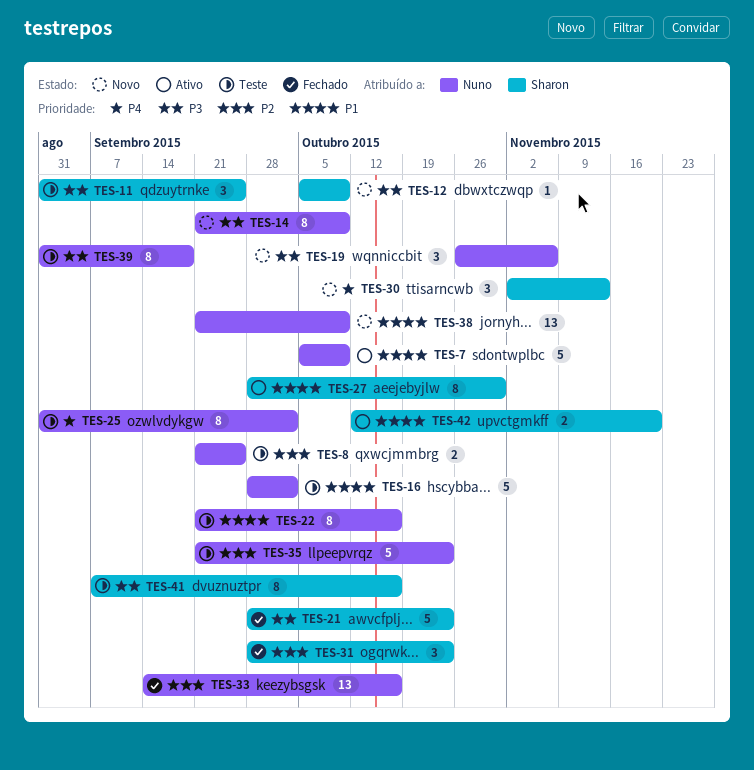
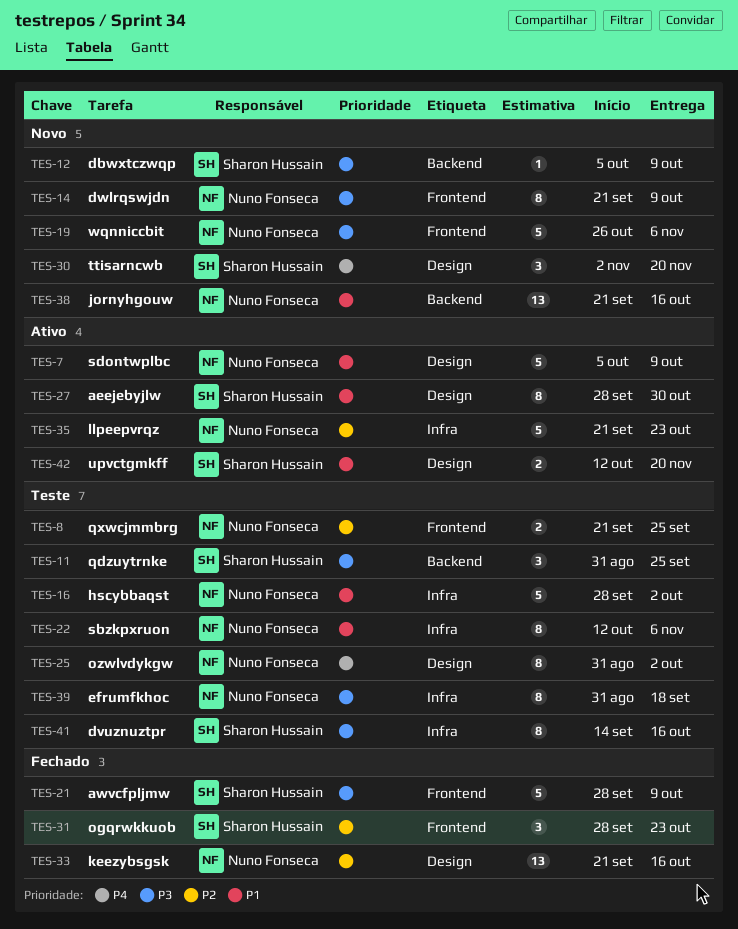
TES-19, estimate: 3 -> 5
TES-21, due: Oct 23 -> Oct 9
TES-22, start: Sep 21 -> Oct 12
TES-22, due: Oct 16 -> Nov 6
TES-30, due: Nov 13 -> Nov 20
TES-33, start: Sep 14 -> Sep 21
TES-35, status: Teste -> Ativo
TES-38, due: Oct 9 -> Oct 16
TES-41, start: Sep 7 -> Sep 14

